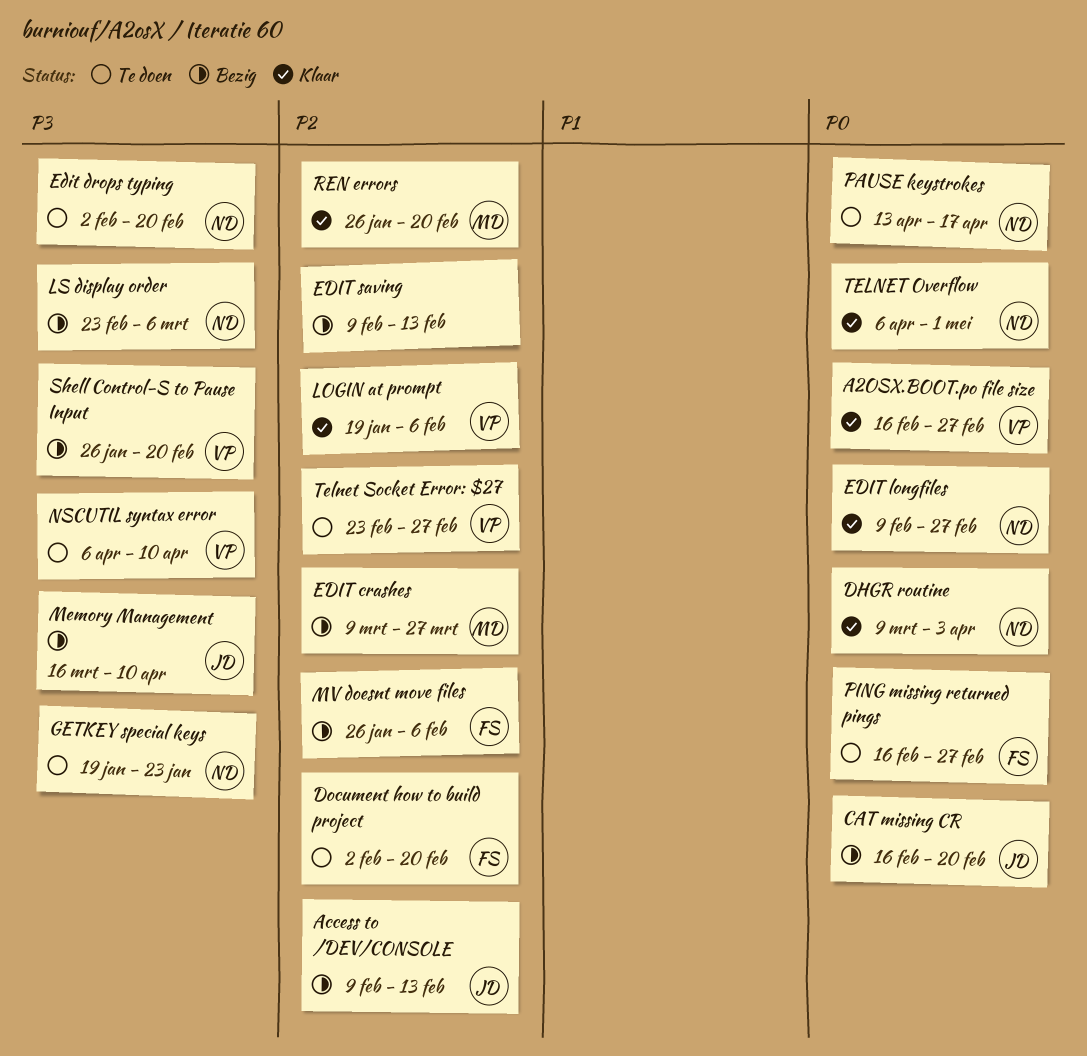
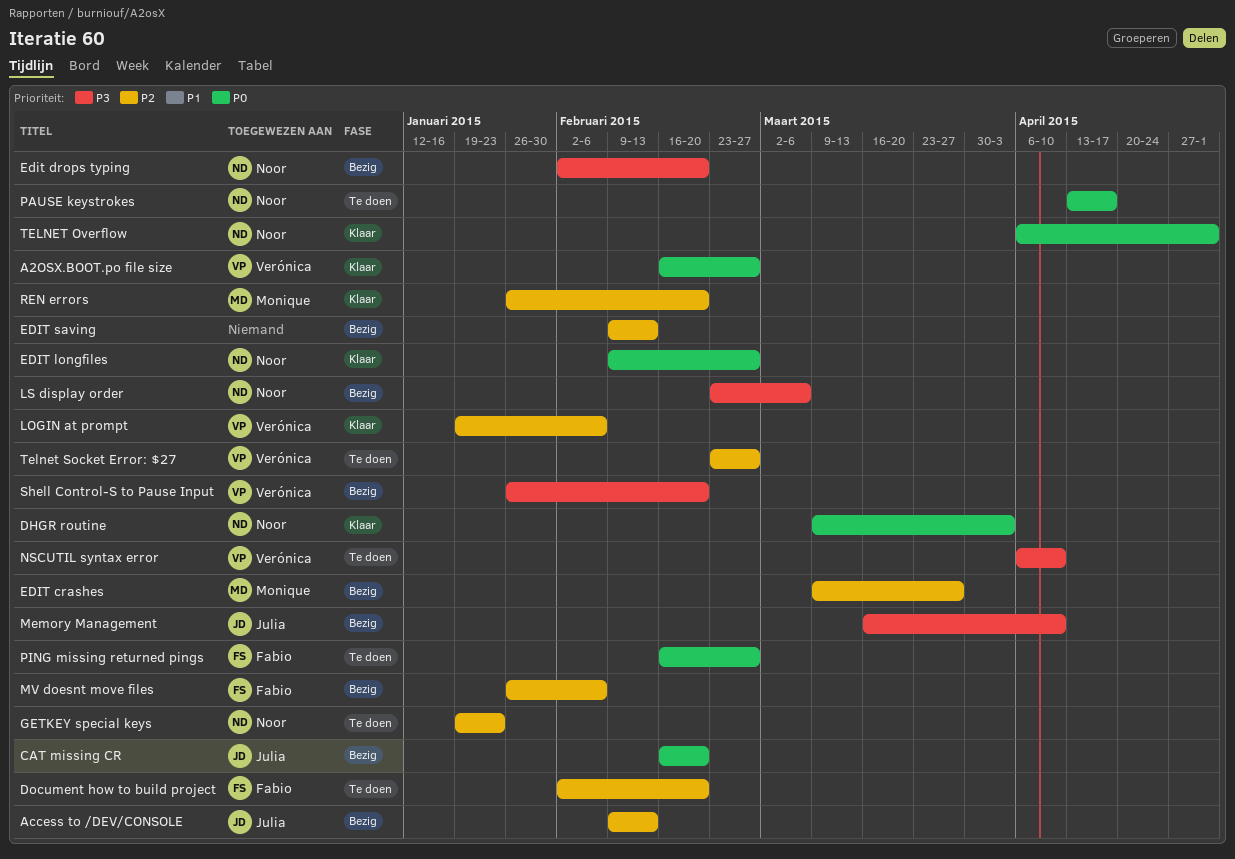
Edit drops typing, status: Te doen -> Bezig
GETKEY special keys, priority: P3 -> P2

